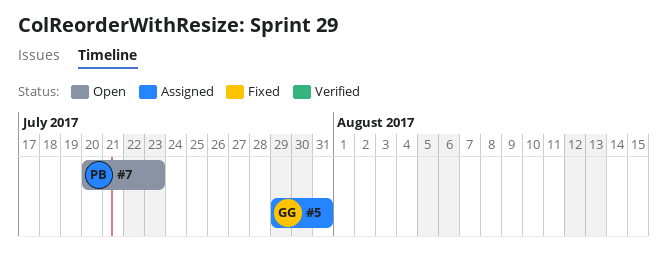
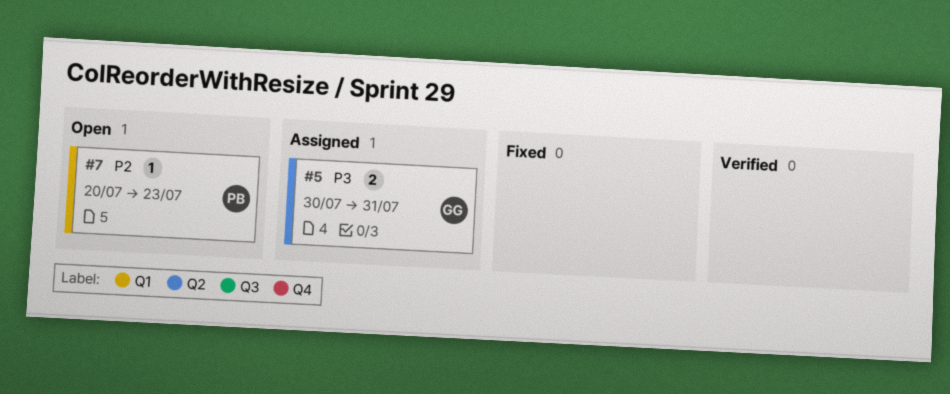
#5, start: Jul 29 -> Jul 30

